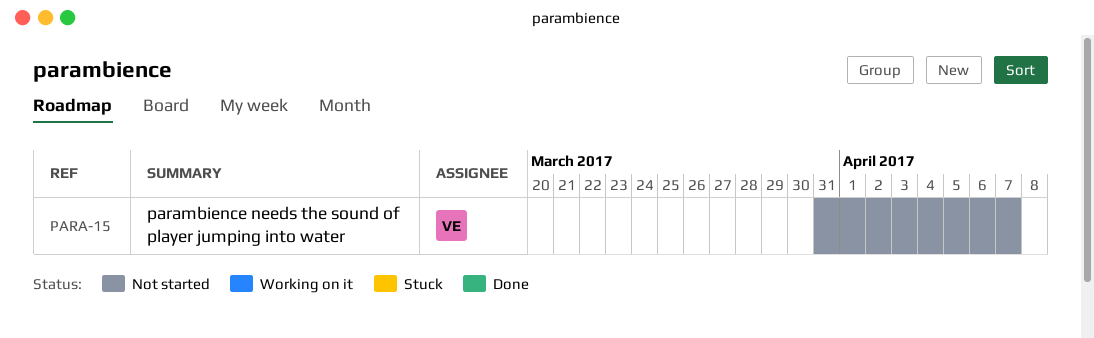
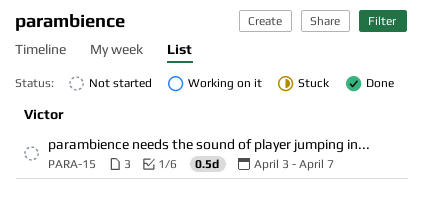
PARA-15, start: Mar 31 -> Apr 3

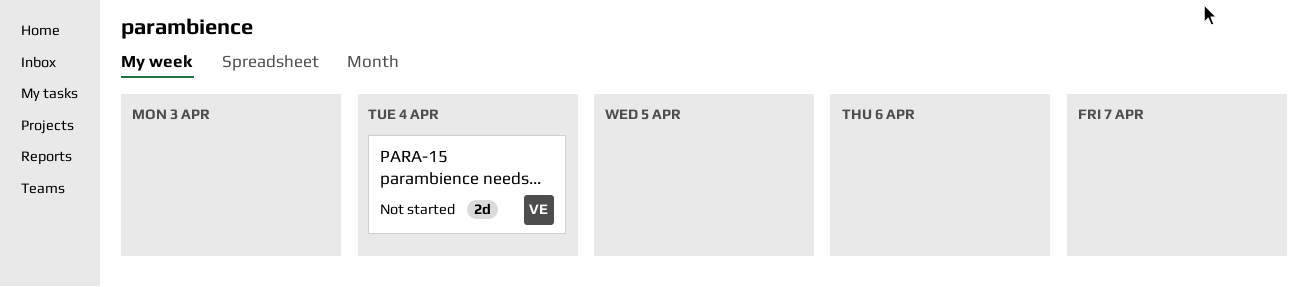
PARA-15, estimate: 0.5d -> 2d
PARA-15, due: Apr 7 -> Apr 4

